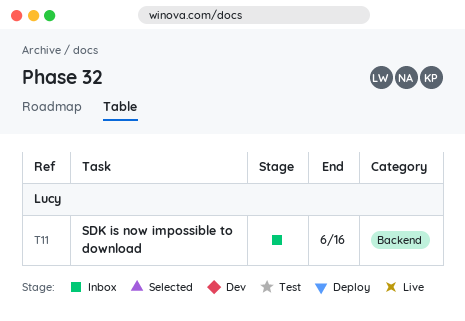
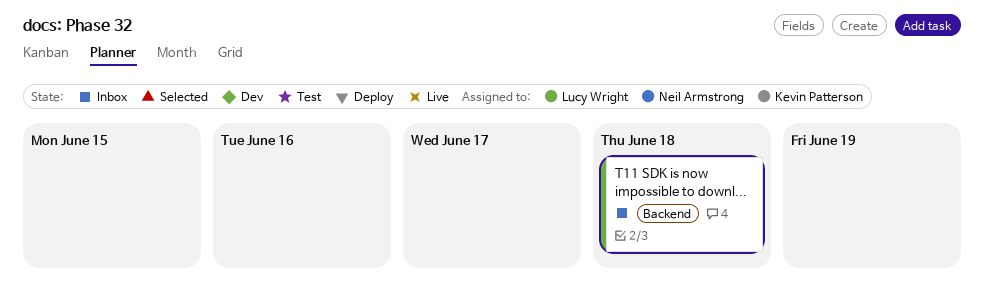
T11, due: Jun 16 -> Jun 18

